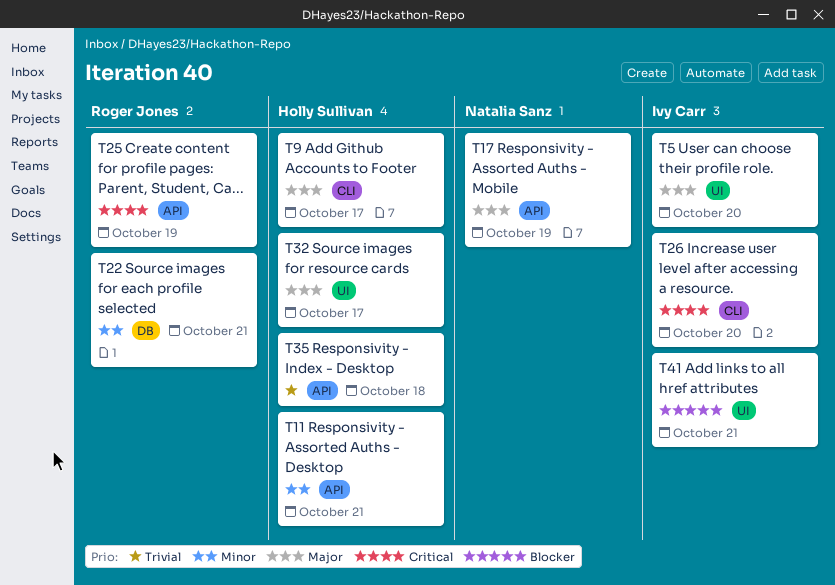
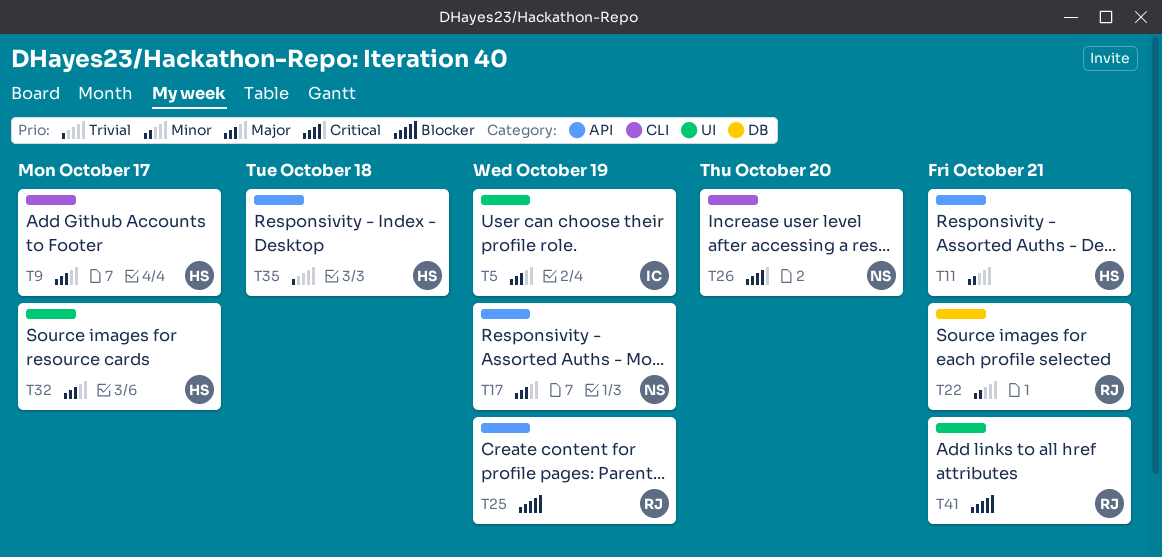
T5, due: Oct 20 -> Oct 19
T25, priority: Critical -> Blocker
T26, owner: Ivy Carr -> Natalia Sanz
T41, owner: Ivy Carr -> Roger Jones

